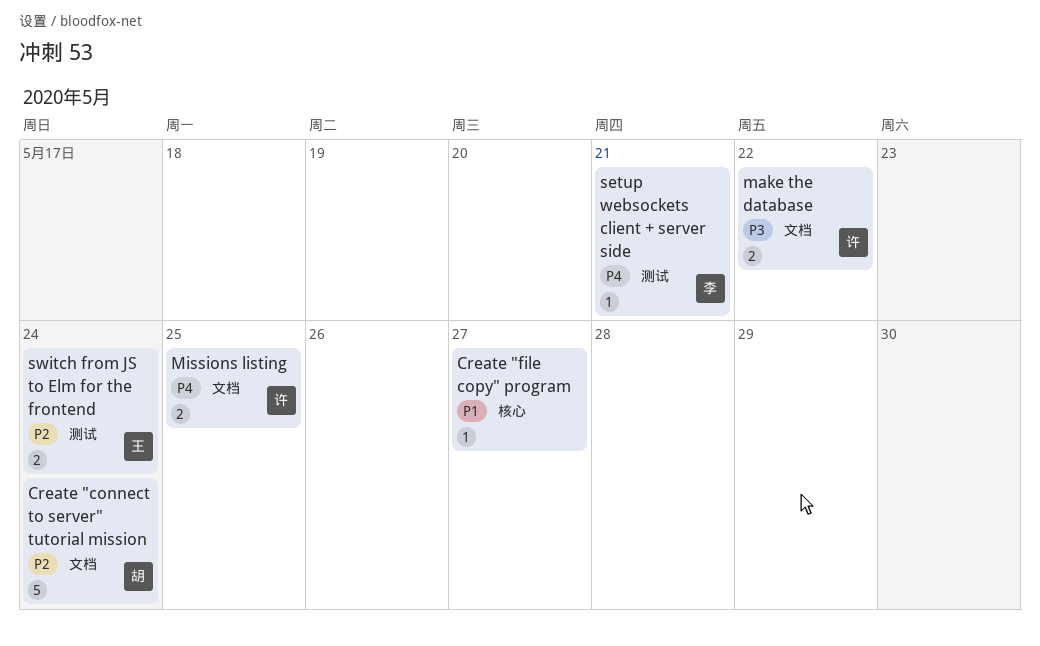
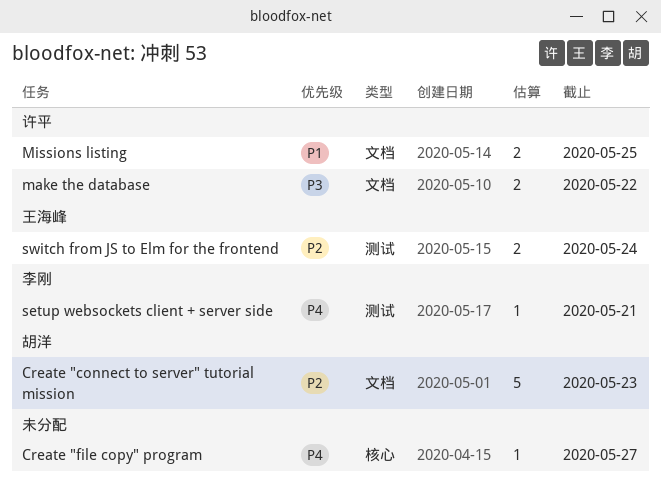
Create "connect to server" tutorial mission, due: May 24 -> May 23
Create "file copy" program, priority: P1 -> P4
Missions listing, priority: P4 -> P1

